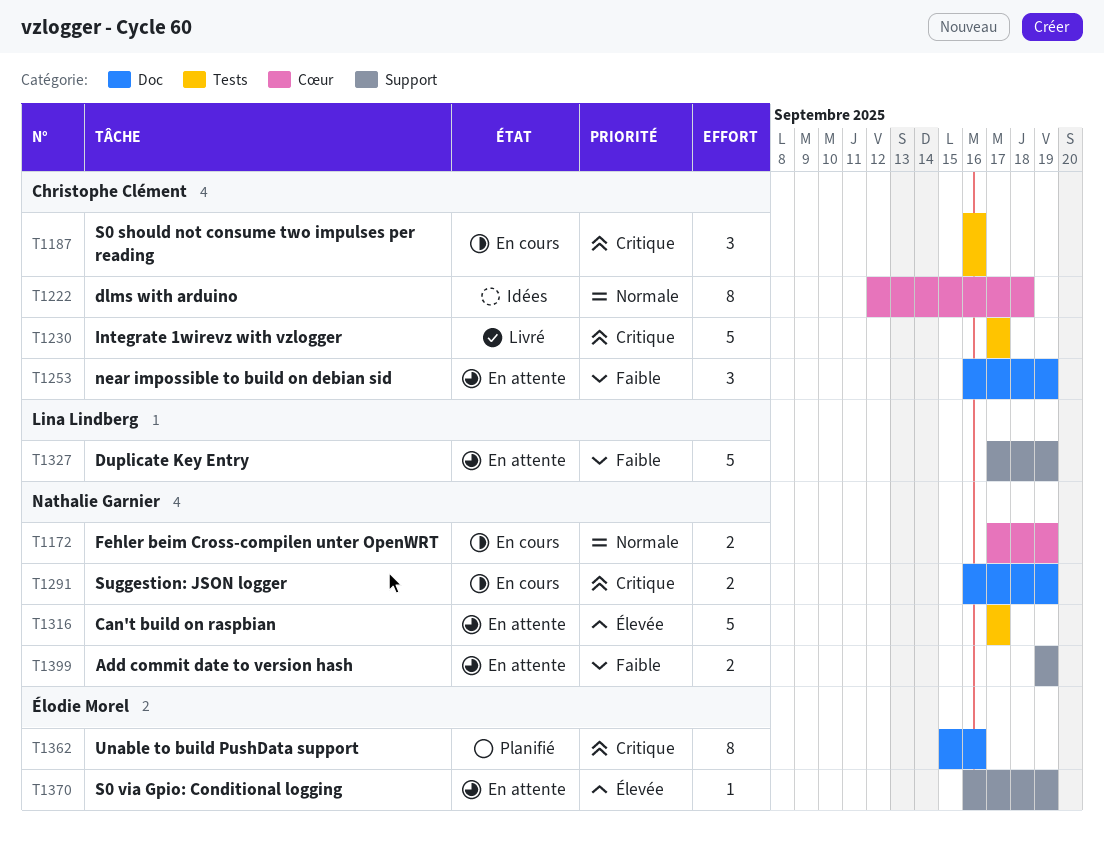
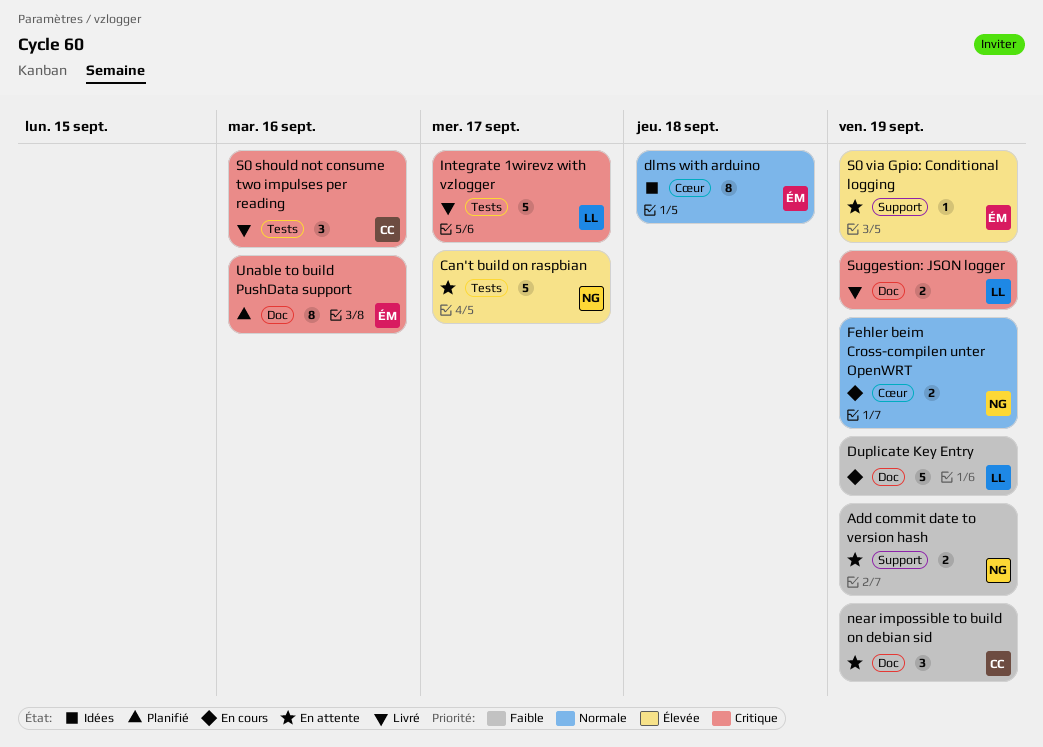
dlms with arduino, owner: Christophe Clément -> Élodie Morel
Duplicate Key Entry, status: En attente -> En cours
Duplicate Key Entry, label: Support -> Doc
Integrate 1wirevz with vzlogger, owner: Christophe Clément -> Lina Lindberg
S0 should not consume two impulses per reading, status: En cours -> Livré
Suggestion: JSON logger, status: En cours -> Livré
Suggestion: JSON logger, owner: Nathalie Garnier -> Lina Lindberg

